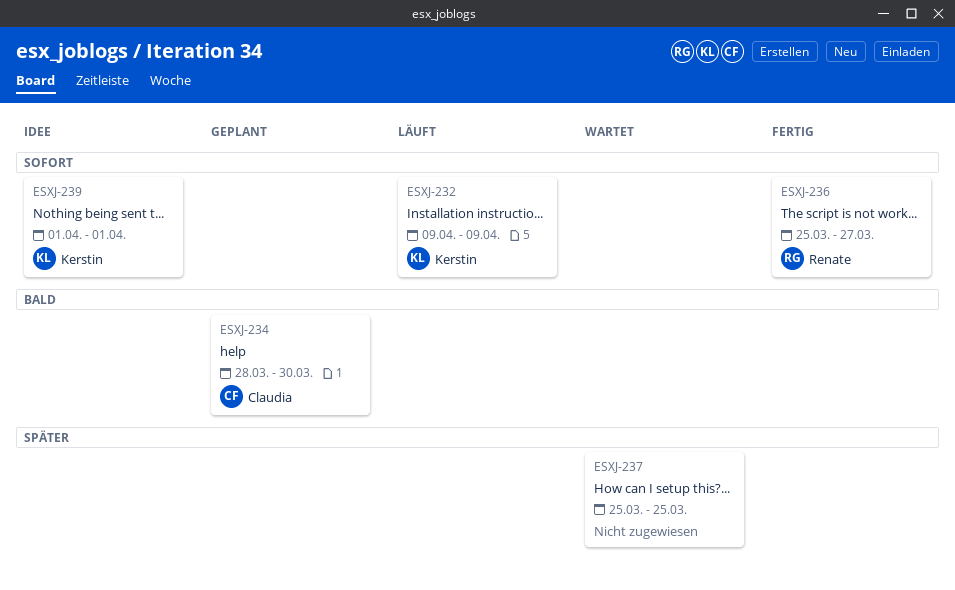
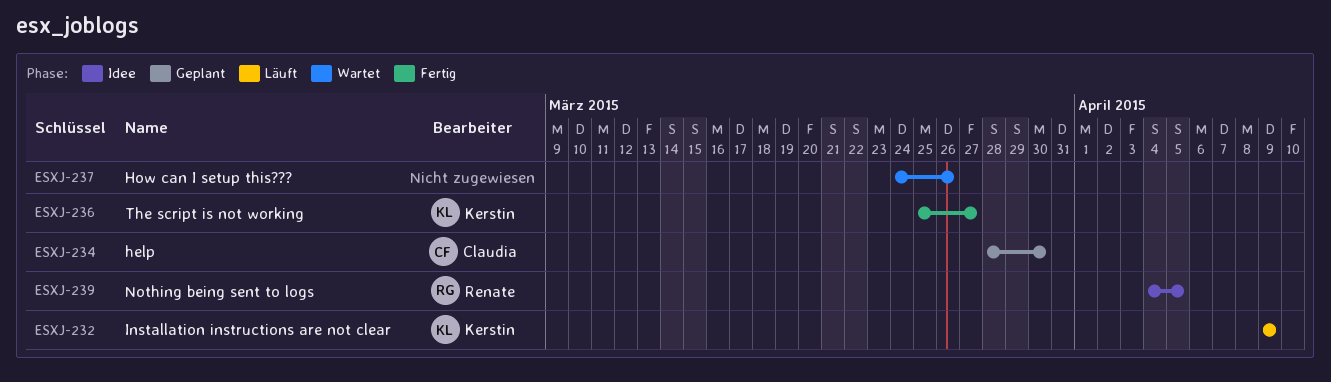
ESXJ-236, owner: Renate -> Kerstin
ESXJ-237, start: Mar 25 -> Mar 24
ESXJ-237, due: Mar 25 -> Mar 26
ESXJ-239, owner: Kerstin -> Renate
ESXJ-239, start: Apr 1 -> Apr 4
ESXJ-239, due: Apr 1 -> Apr 5

